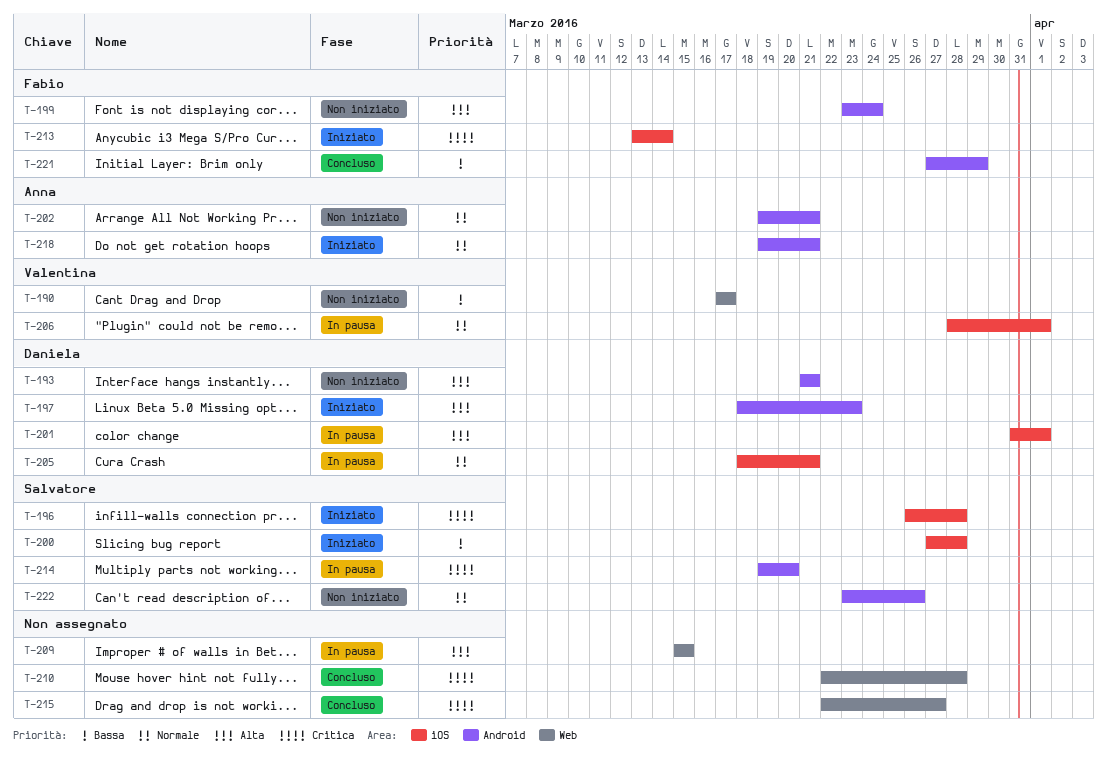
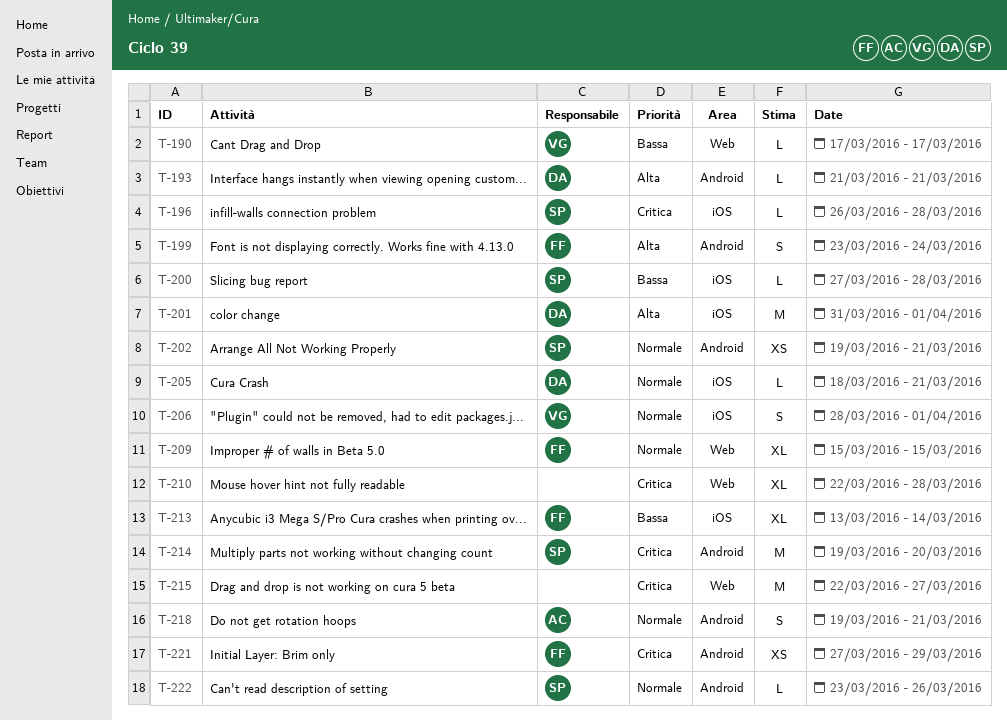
T-197: present -> none
T-202, owner: Anna -> Salvatore
T-209, owner: none -> Fabio
T-209, priority: Alta -> Normale
T-213, priority: Critica -> Bassa
T-221, priority: Bassa -> Critica

